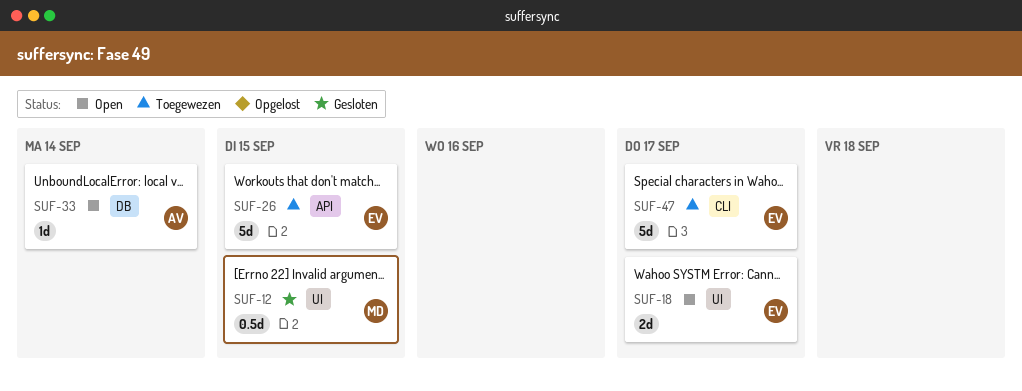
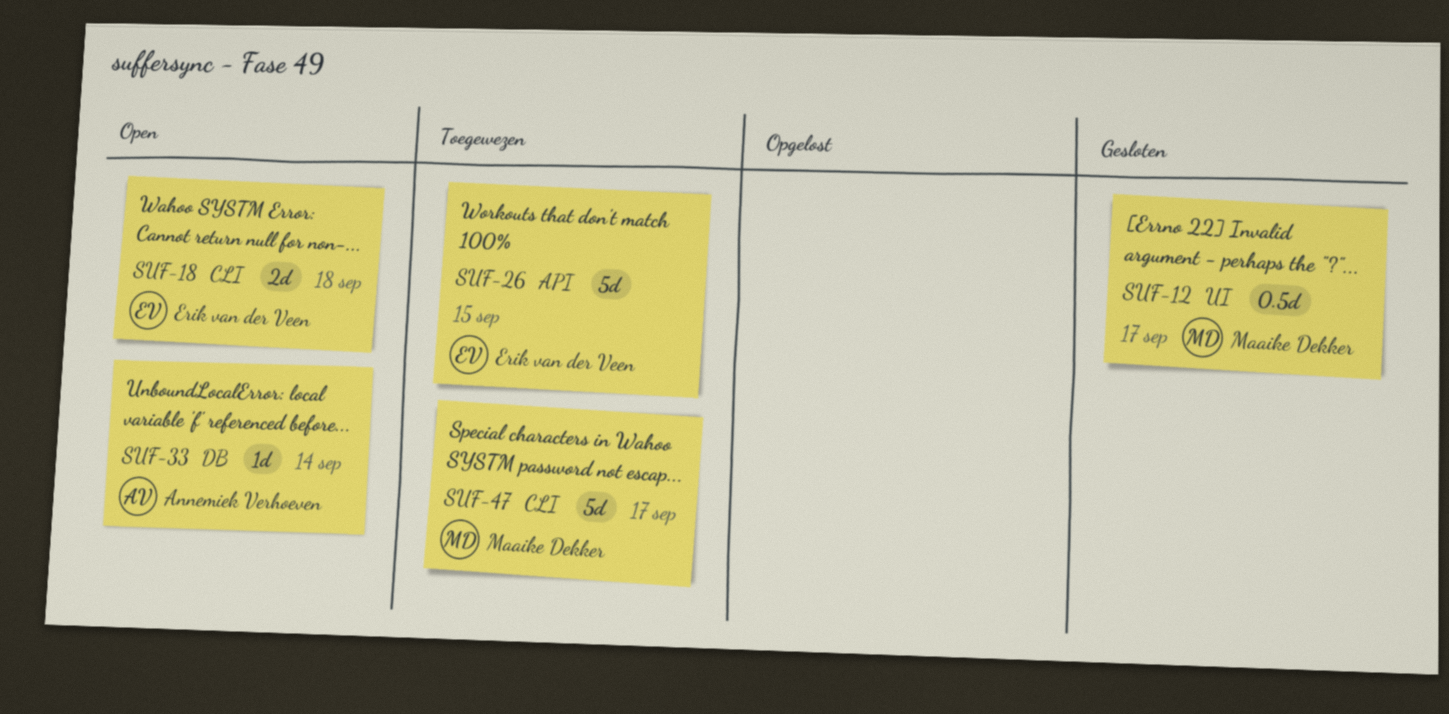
SUF-12, due: Sep 15 -> Sep 17
SUF-18, label: UI -> CLI
SUF-18, due: Sep 17 -> Sep 18
SUF-47, owner: Erik van der Veen -> Maaike Dekker

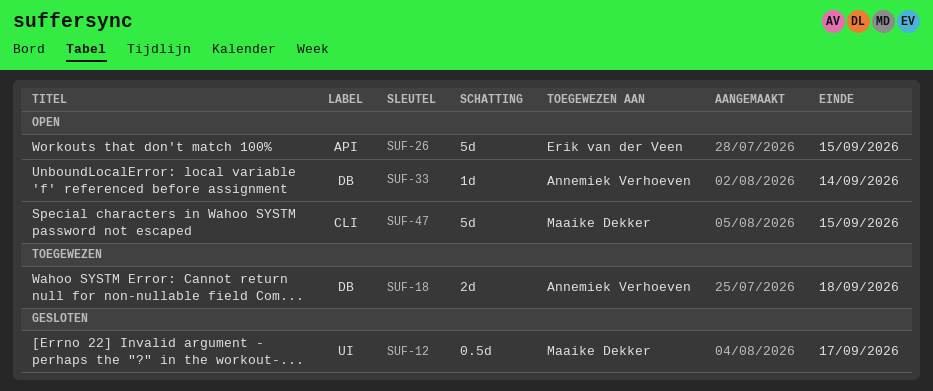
SUF-18, status: Open -> Toegewezen
SUF-18, owner: Erik van der Veen -> Annemiek Verhoeven
SUF-18, label: CLI -> DB
SUF-26, status: Toegewezen -> Open
SUF-47, status: Toegewezen -> Open
SUF-47, due: Sep 17 -> Sep 15

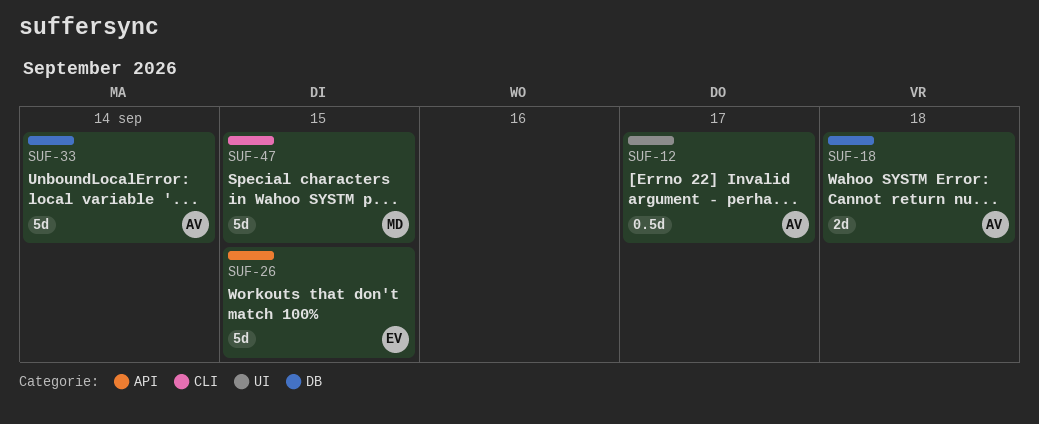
SUF-12, owner: Maaike Dekker -> Annemiek Verhoeven
SUF-33, estimate: 1d -> 5d

